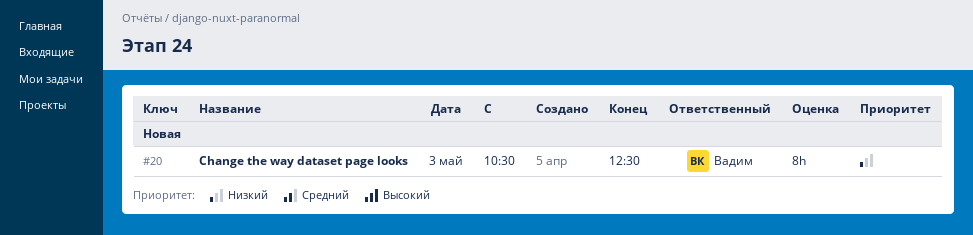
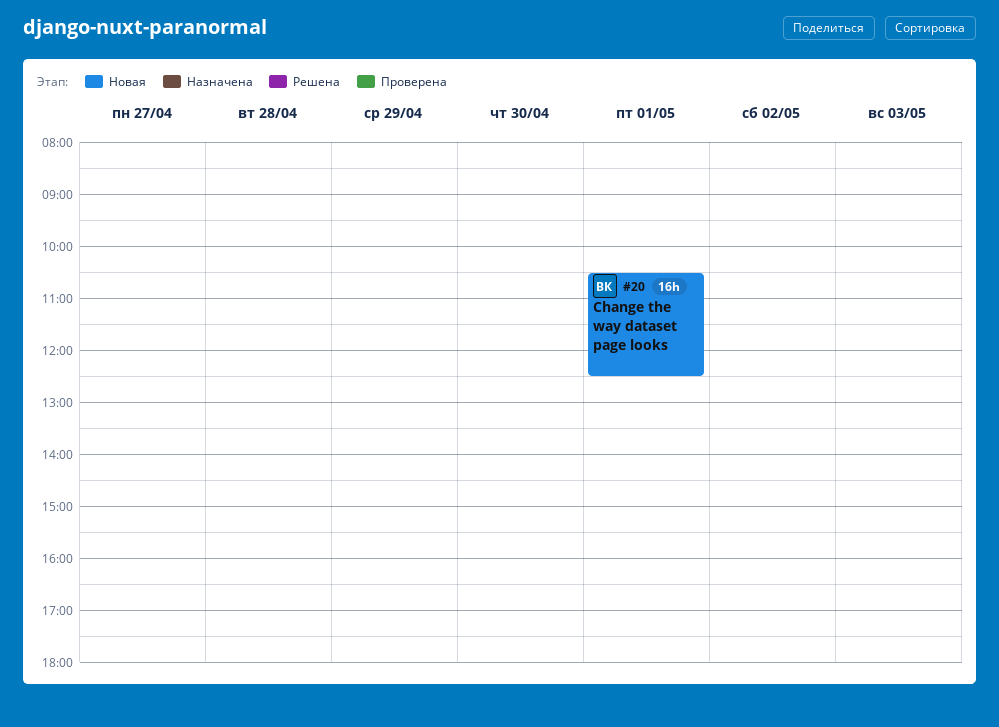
#20, estimate: 8h -> 16h
#20, day: May 3 -> May 1

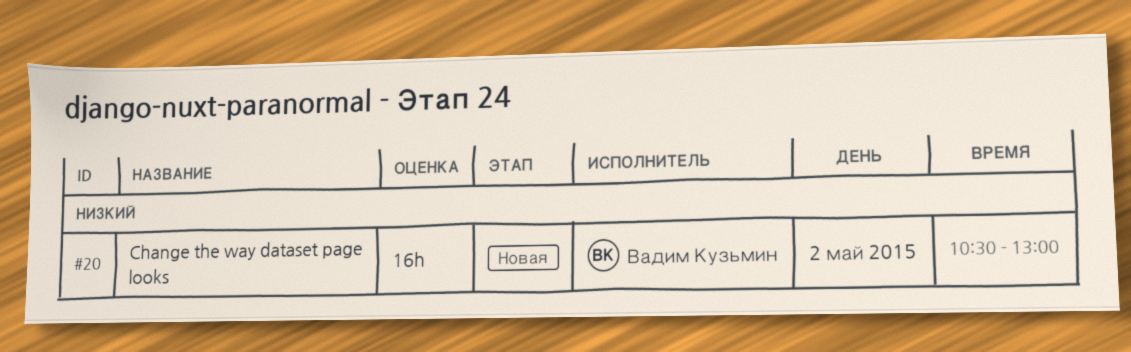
#20, day: May 1 -> May 2
#20, ends: 12:30 -> 13:00

